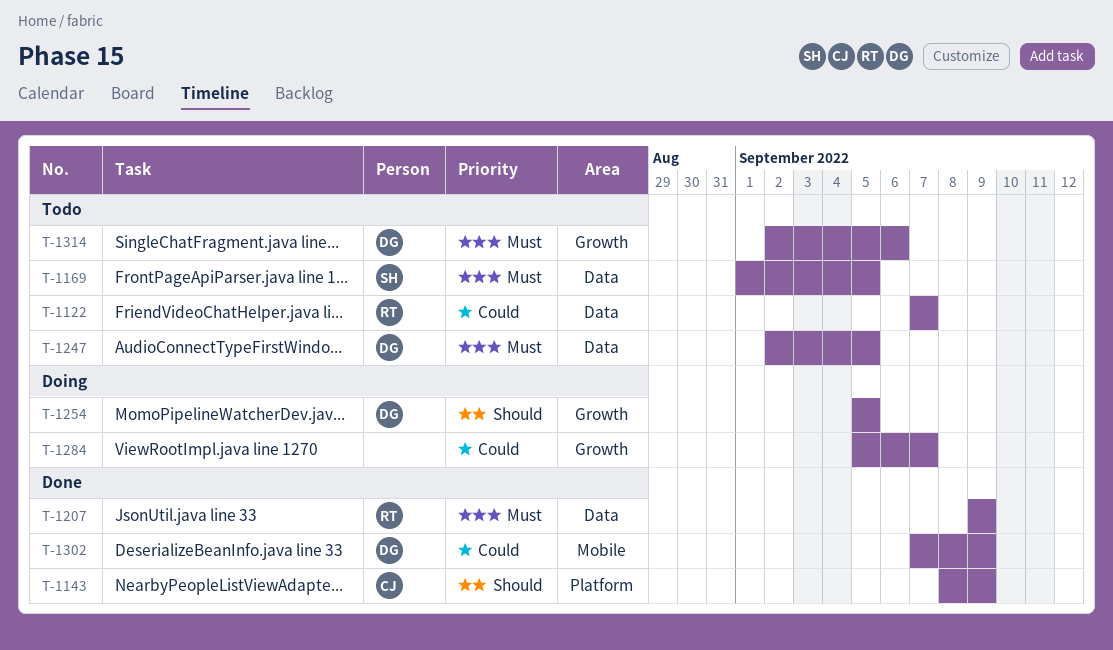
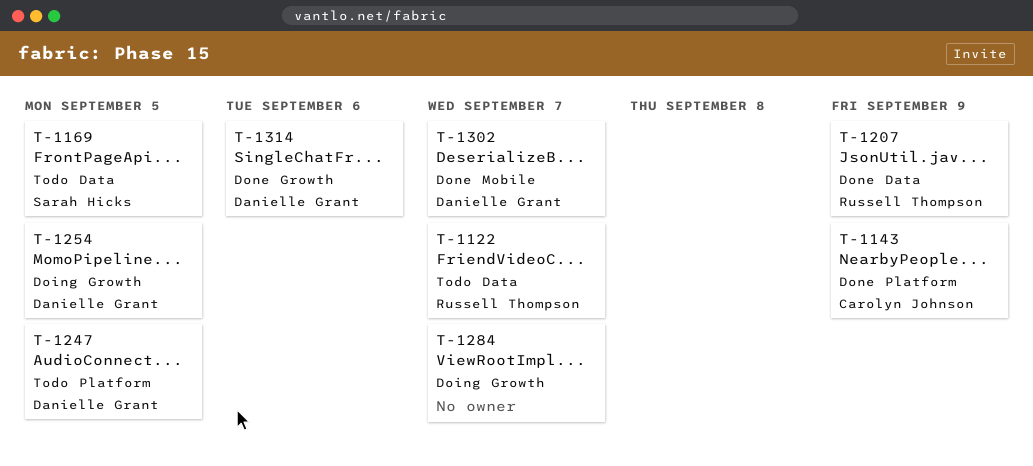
T-1247, label: Data -> Platform
T-1302, due: Sep 9 -> Sep 7
T-1314, status: Todo -> Done

